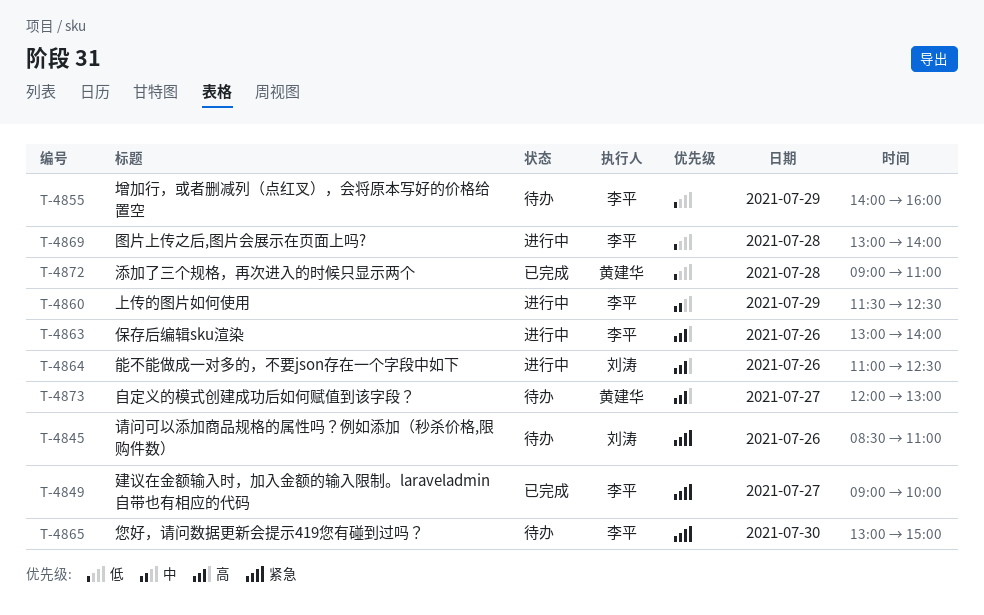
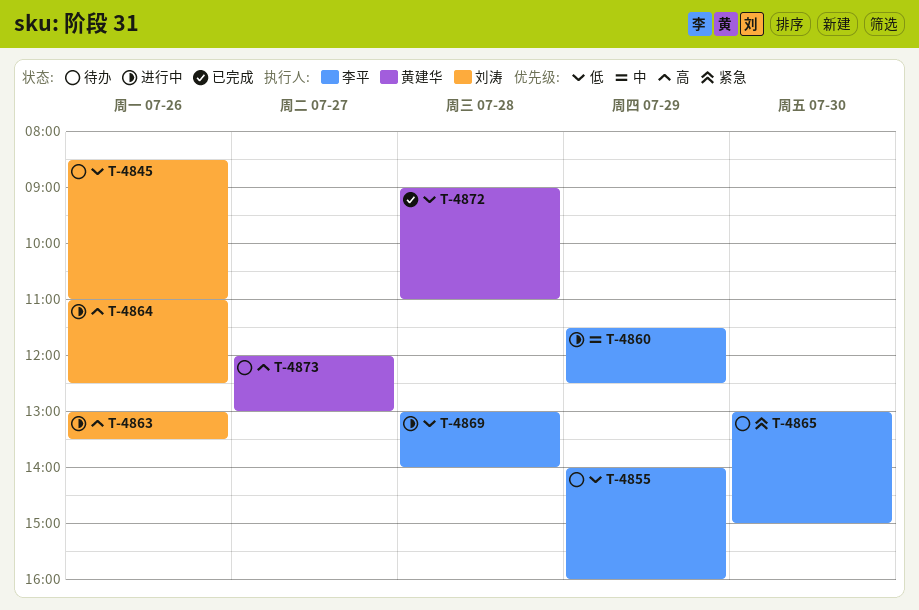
T-4845, priority: 紧急 -> 低
T-4849: present -> none
T-4863, owner: 李平 -> 刘涛
T-4863, ends: 14:00 -> 13:30

